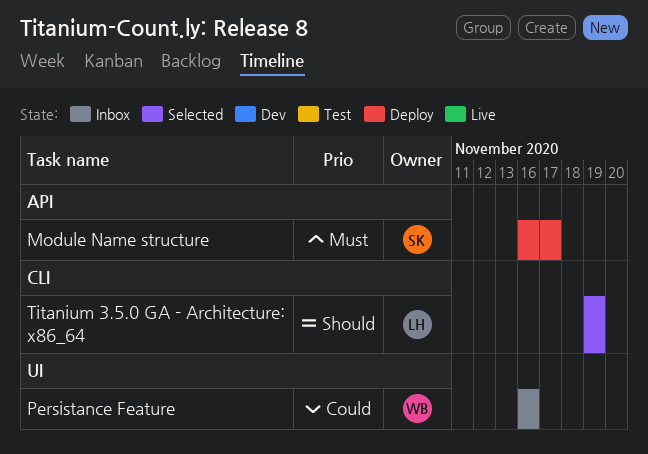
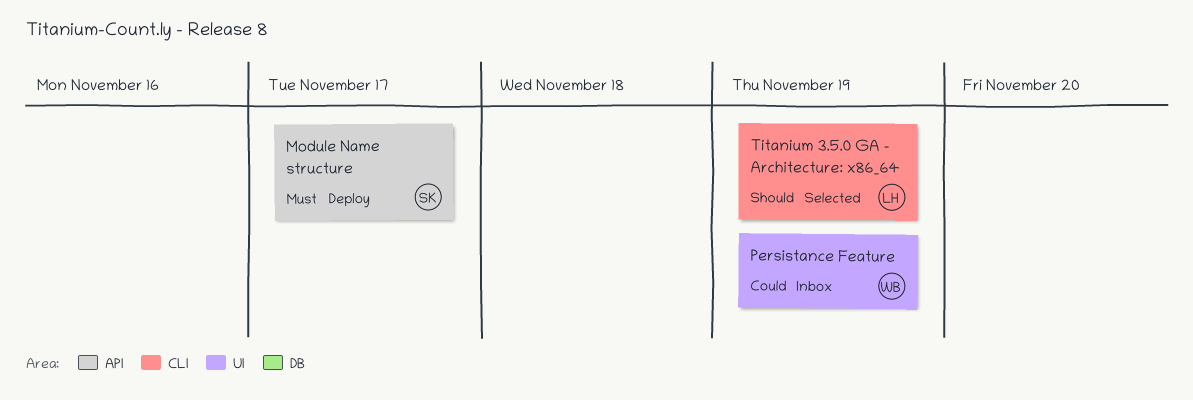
Persistance Feature, due: Nov 16 -> Nov 19

